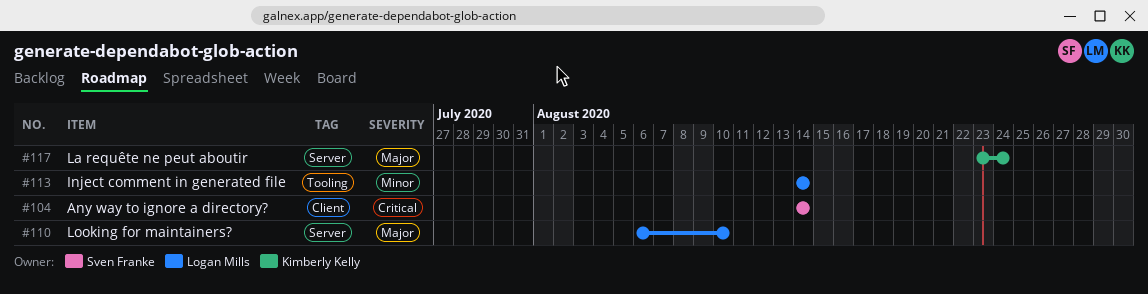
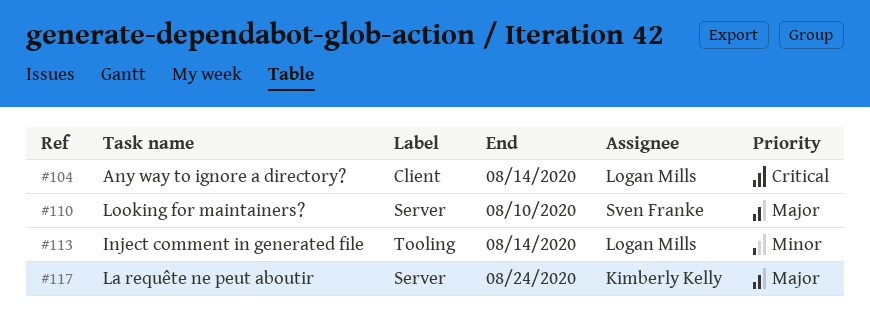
#104, owner: Sven Franke -> Logan Mills
#110, owner: Logan Mills -> Sven Franke

